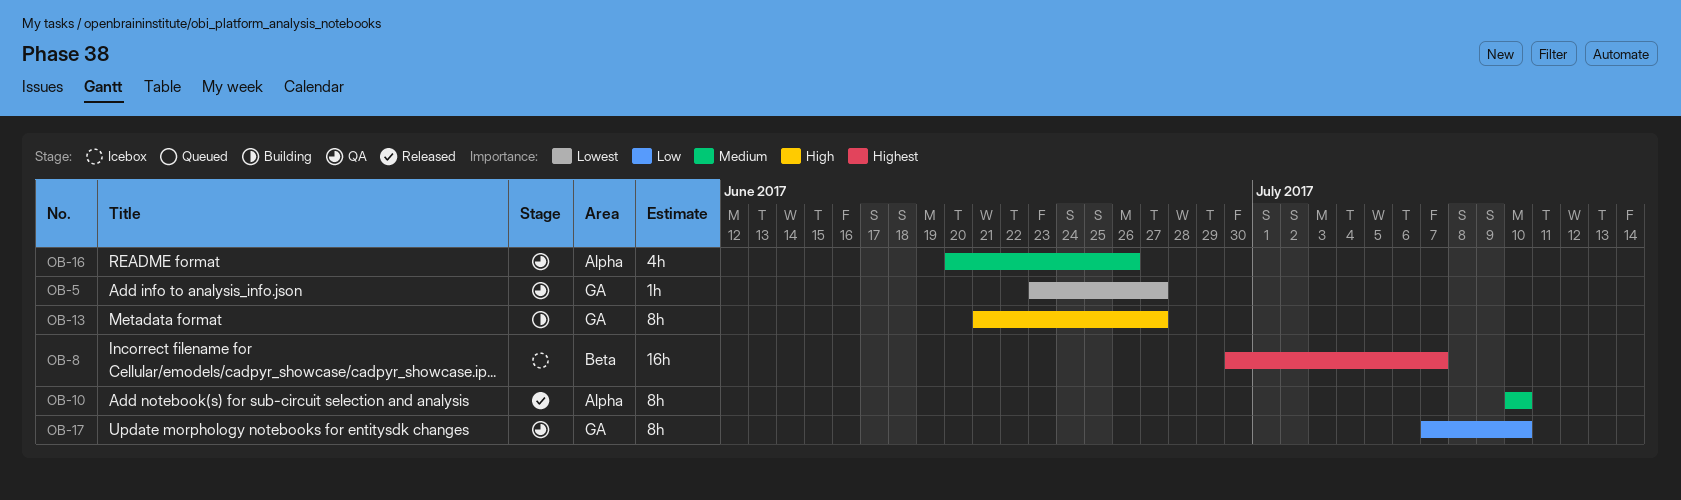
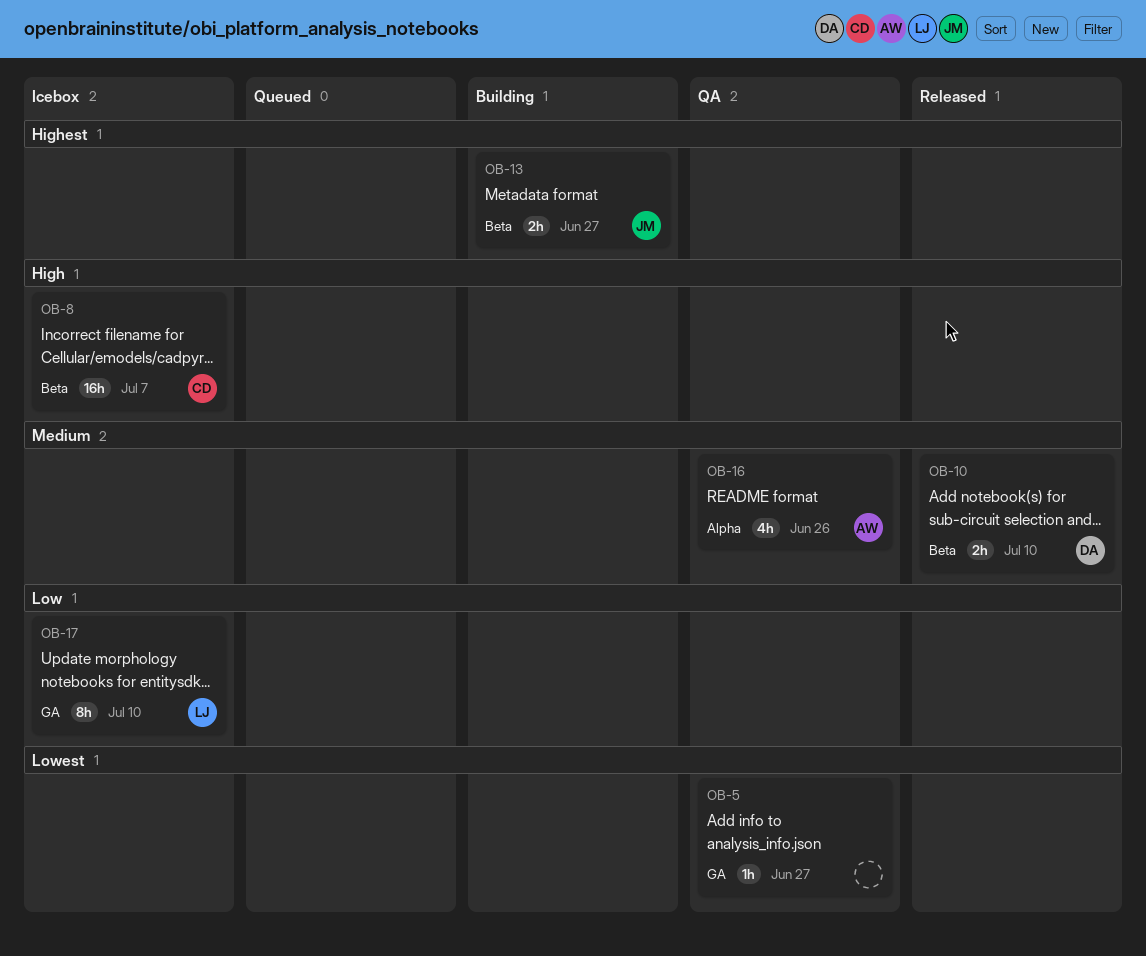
OB-8, priority: Highest -> High
OB-10, label: Alpha -> Beta
OB-10, estimate: 8h -> 2h
OB-13, priority: High -> Highest
OB-13, label: GA -> Beta
OB-13, estimate: 8h -> 2h
OB-17, status: QA -> Icebox

